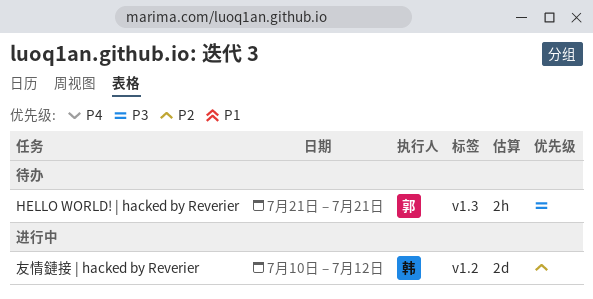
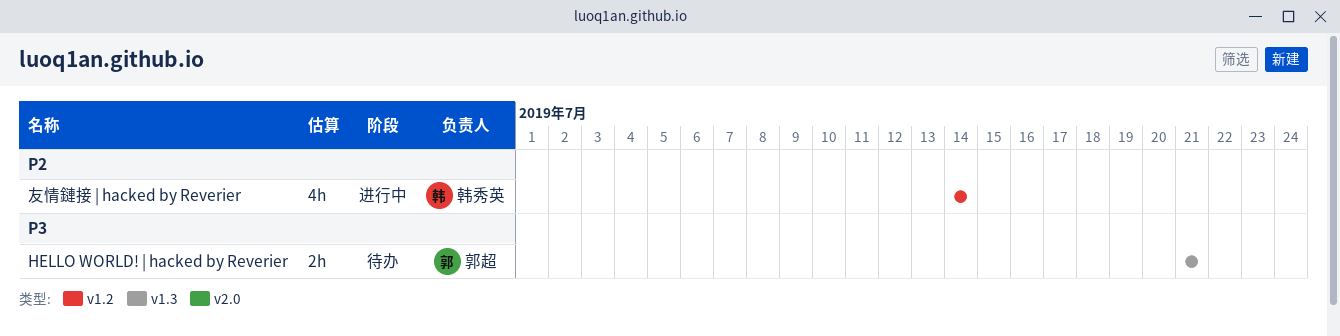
友情鏈接 | hacked by Reverier, estimate: 2d -> 4h
友情鏈接 | hacked by Reverier, start: Jul 10 -> Jul 14
友情鏈接 | hacked by Reverier, due: Jul 12 -> Jul 14

